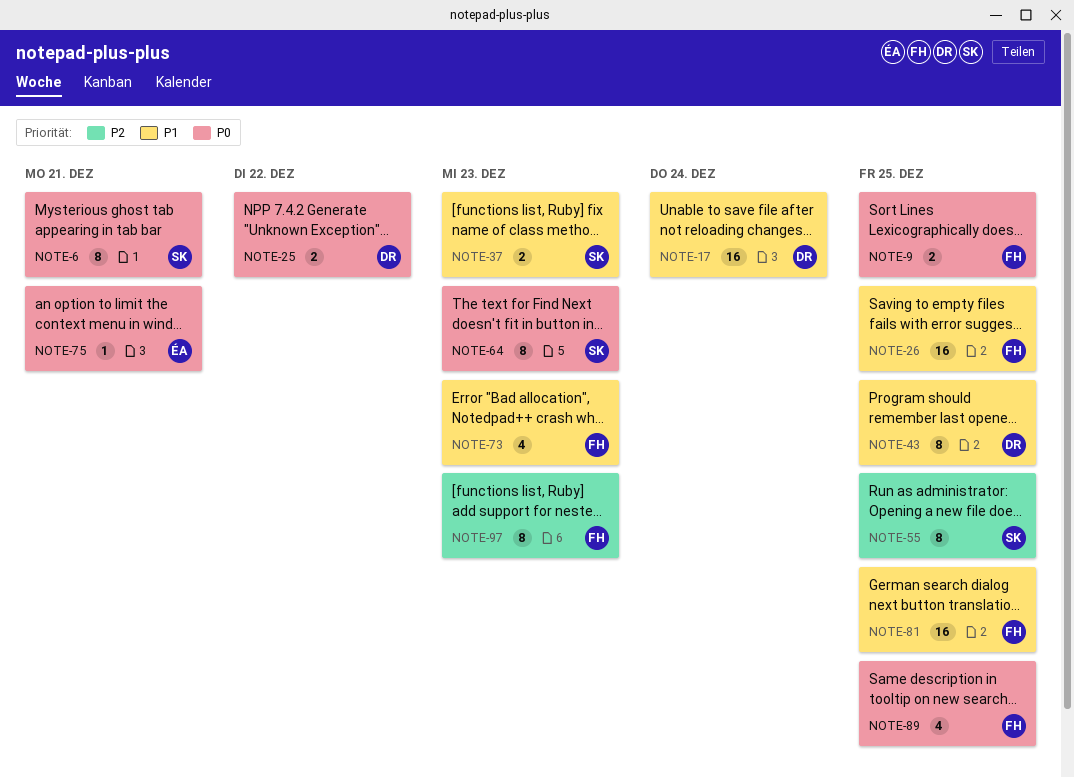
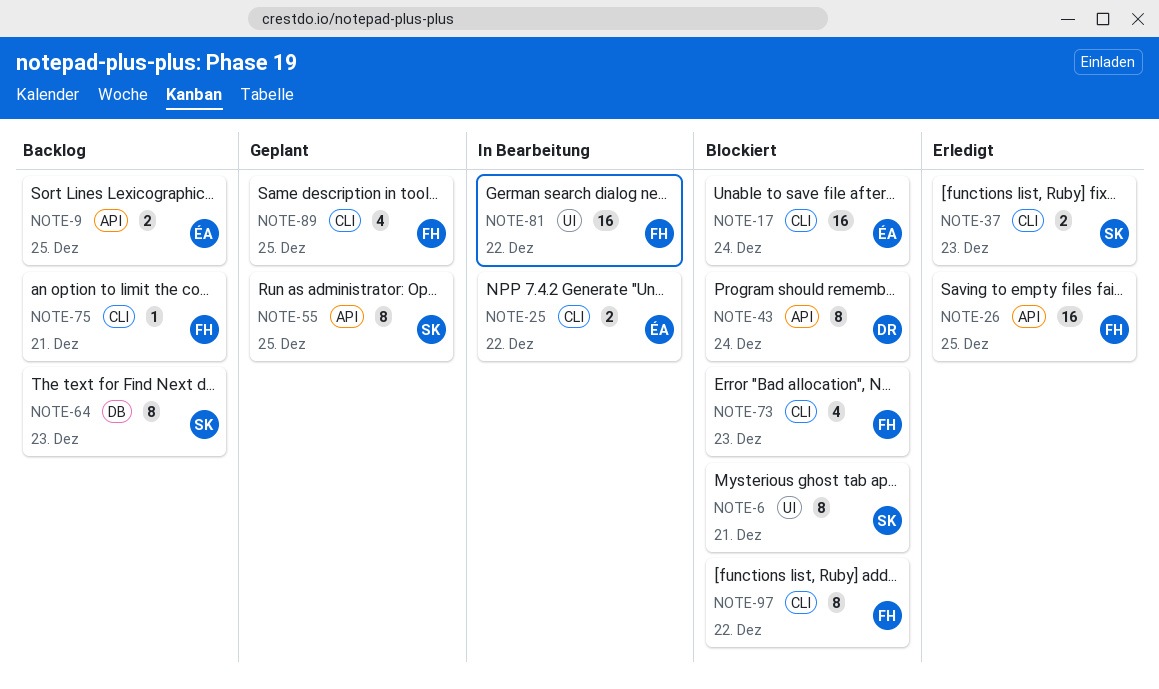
NOTE-9, owner: FH -> ÉA
NOTE-17, owner: DR -> ÉA
NOTE-25, owner: DR -> ÉA
NOTE-43, due: Dec 25 -> Dec 24
NOTE-75, owner: ÉA -> FH
NOTE-81, due: Dec 25 -> Dec 22
NOTE-97, due: Dec 23 -> Dec 22

